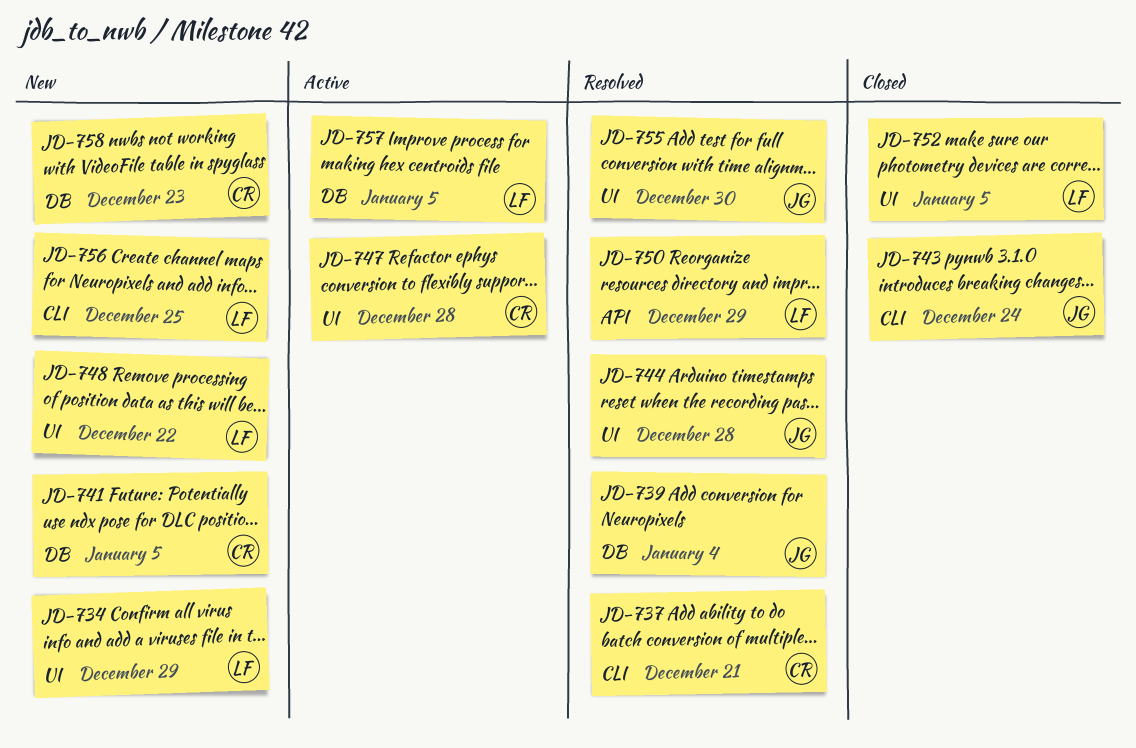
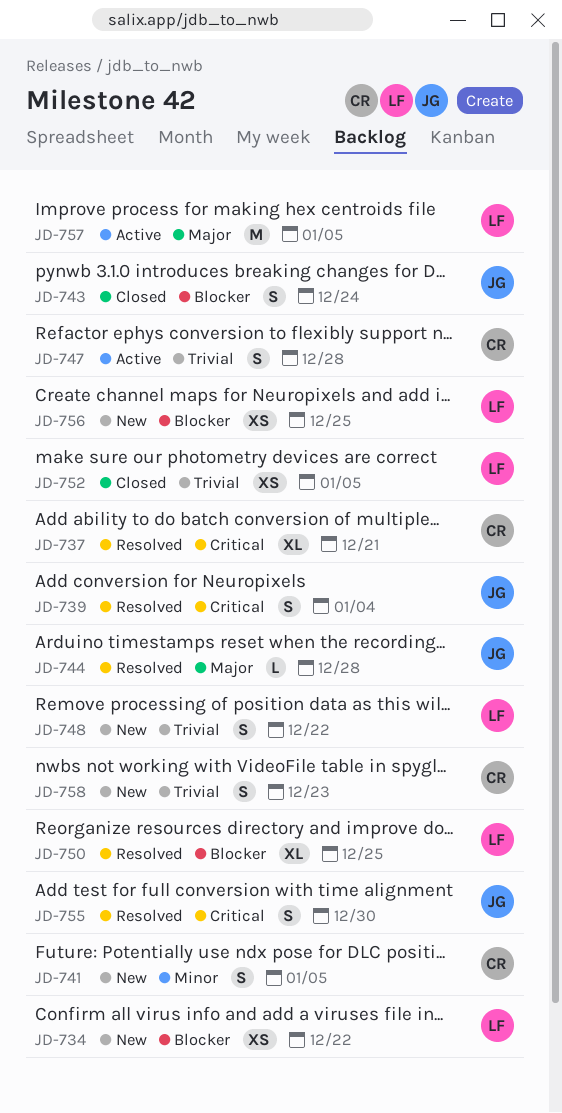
JD-734, due: Dec 29 -> Dec 22
JD-750, due: Dec 29 -> Dec 25

